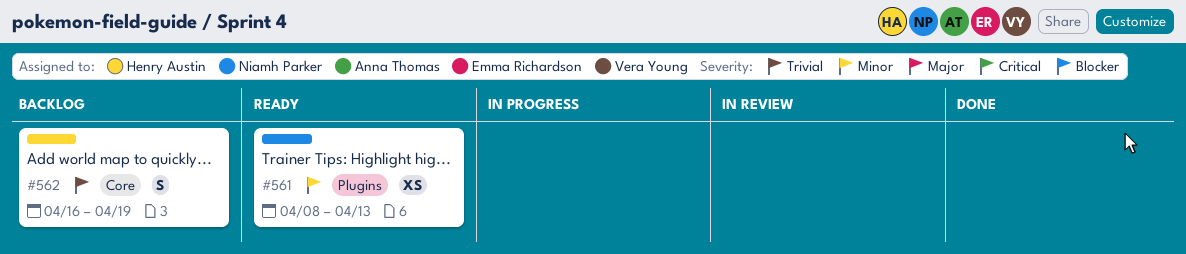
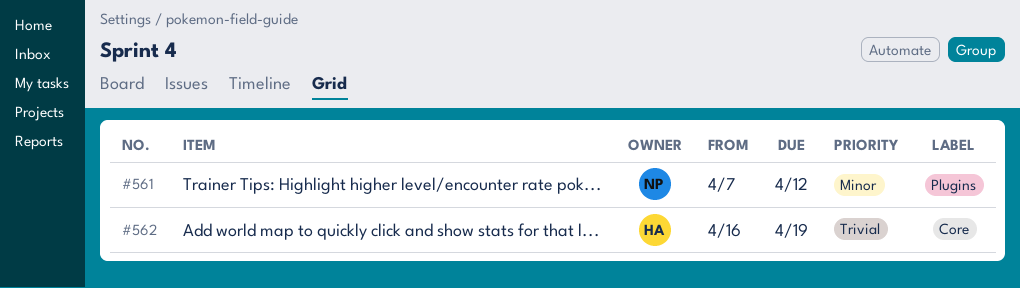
#561, start: Apr 8 -> Apr 7
#561, due: Apr 13 -> Apr 12

